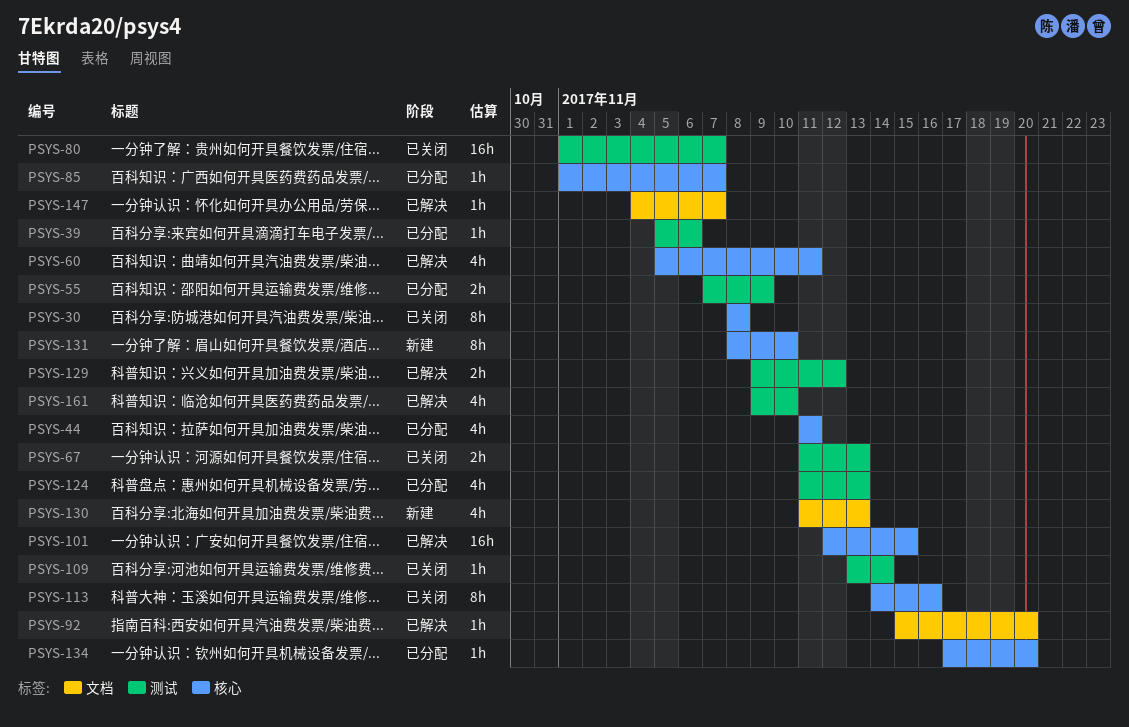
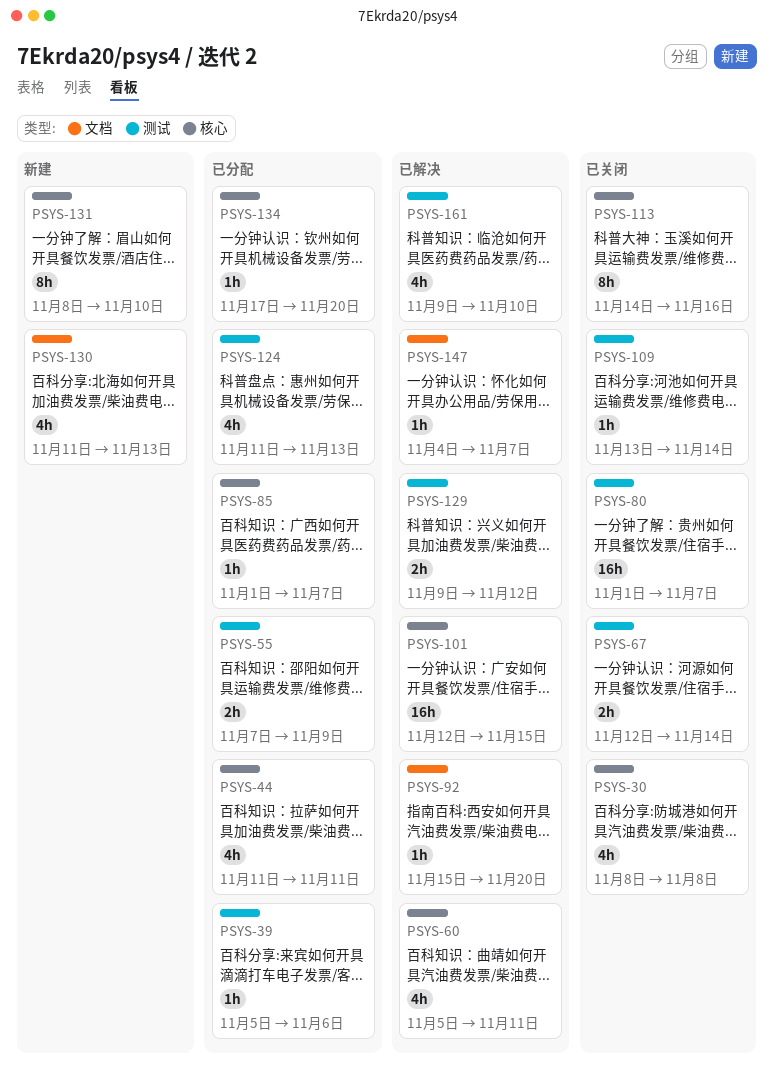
PSYS-30, estimate: 8h -> 4h
PSYS-67, start: Nov 11 -> Nov 12
PSYS-67, due: Nov 13 -> Nov 14

